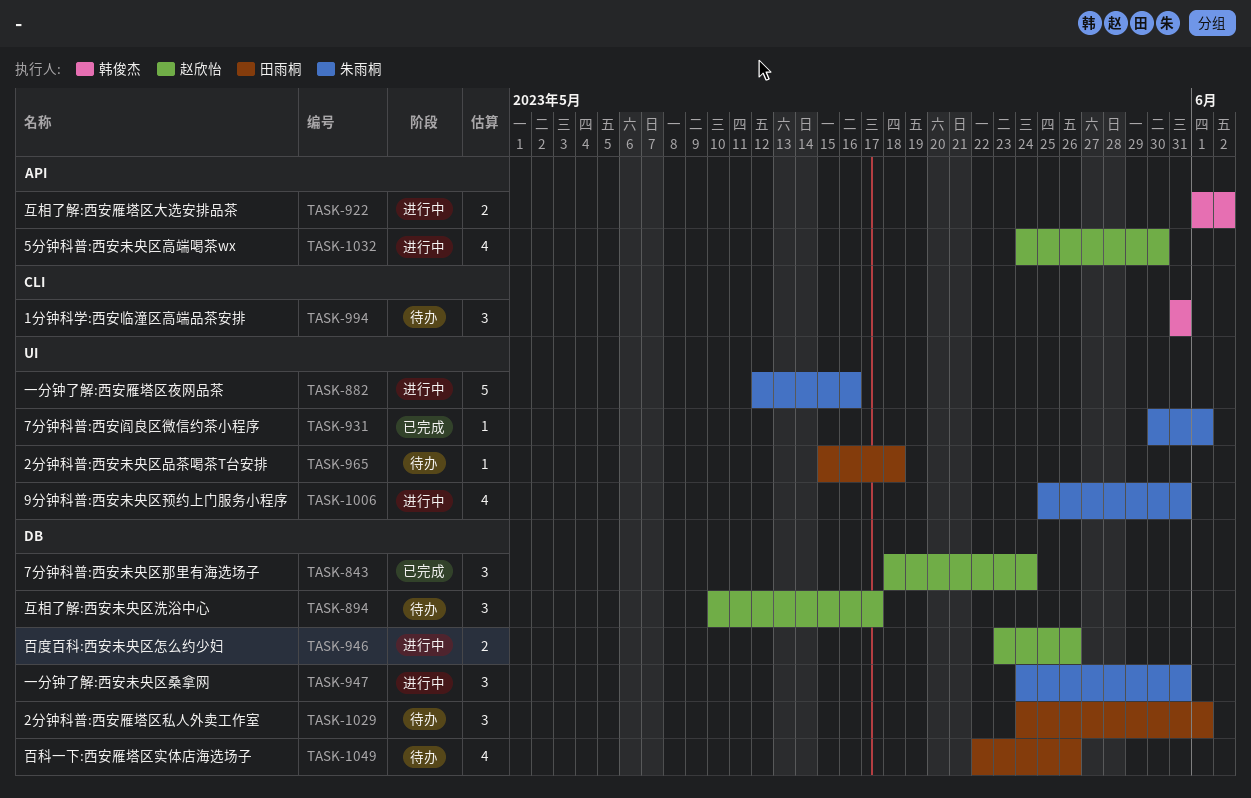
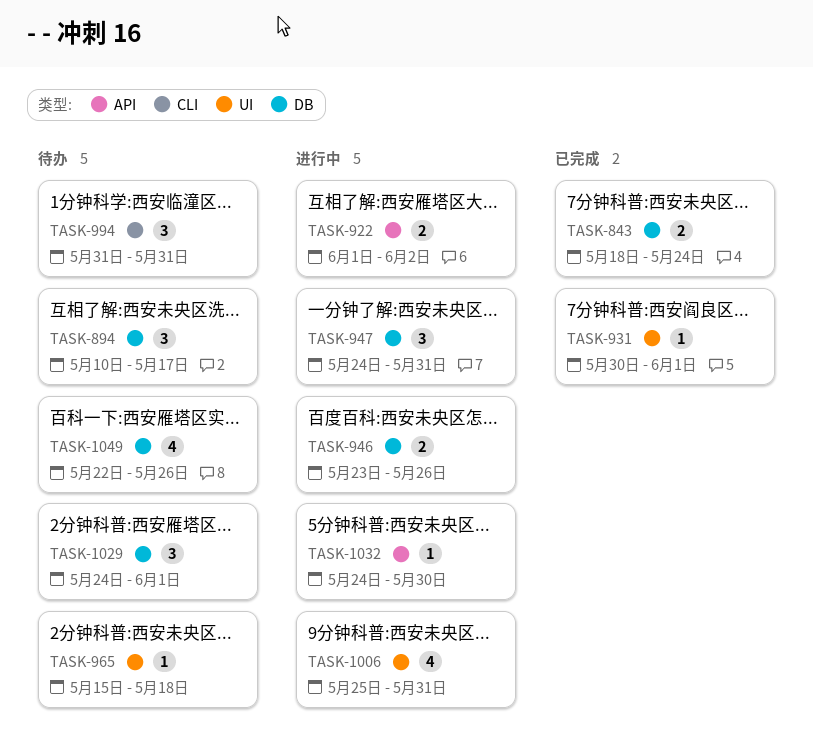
TASK-843, estimate: 3 -> 2
TASK-882: present -> none
TASK-1032, estimate: 4 -> 1

